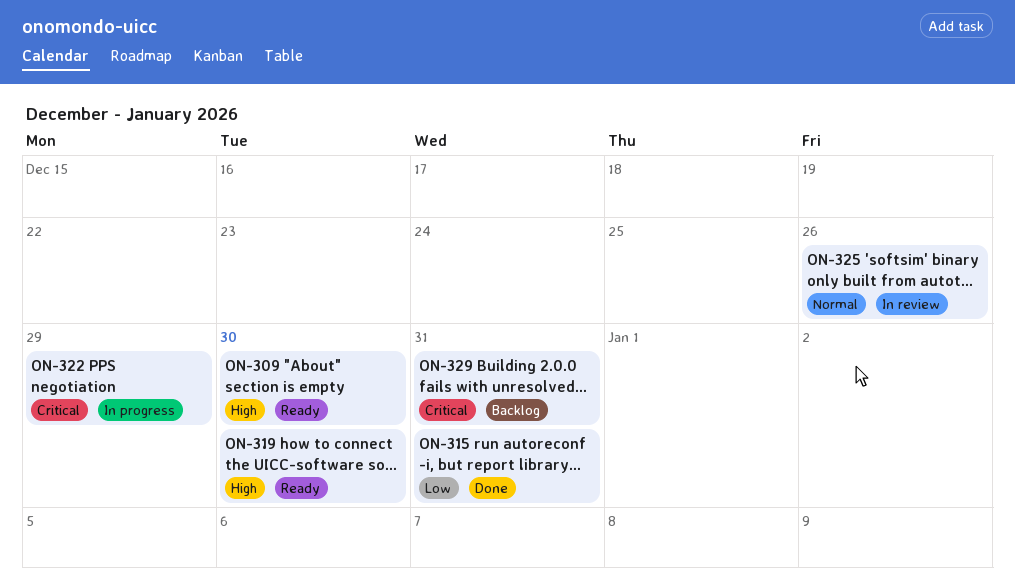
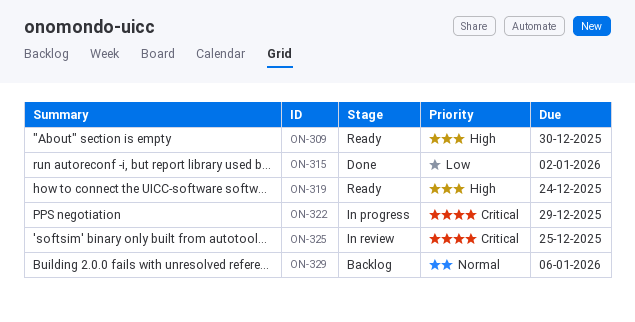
ON-315, due: Dec 31 -> Jan 2
ON-319, due: Dec 30 -> Dec 24
ON-325, priority: Normal -> Critical
ON-325, due: Dec 26 -> Dec 25
ON-329, priority: Critical -> Normal
ON-329, due: Dec 31 -> Jan 6

